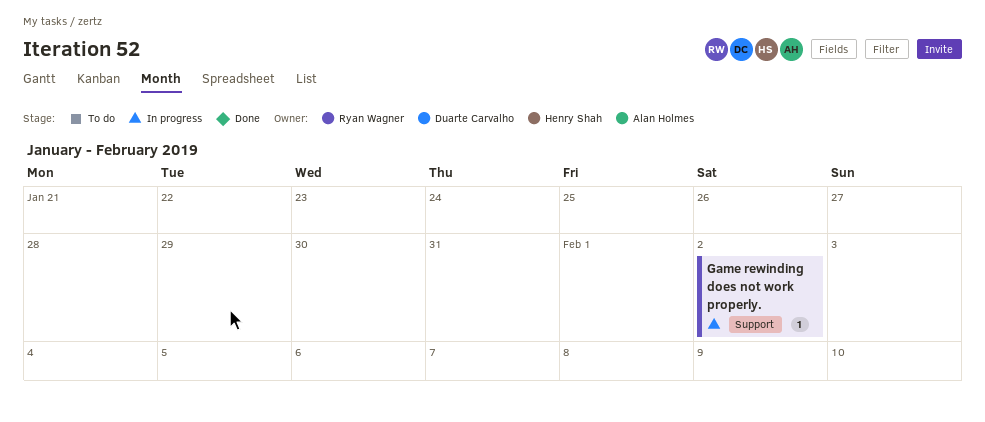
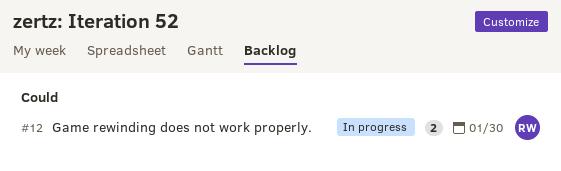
Game rewinding does not work properly., estimate: 1 -> 2
Game rewinding does not work properly., due: Feb 2 -> Jan 30

